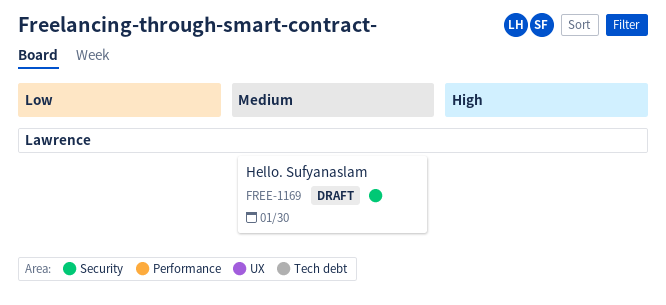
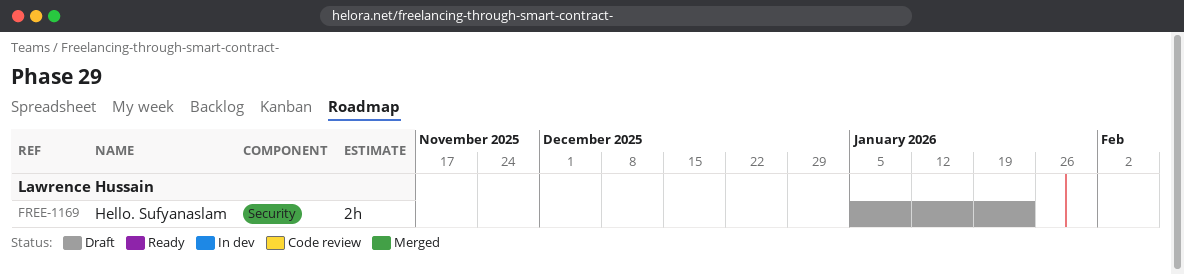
FREE-1169, due: Jan 30 -> Jan 23

